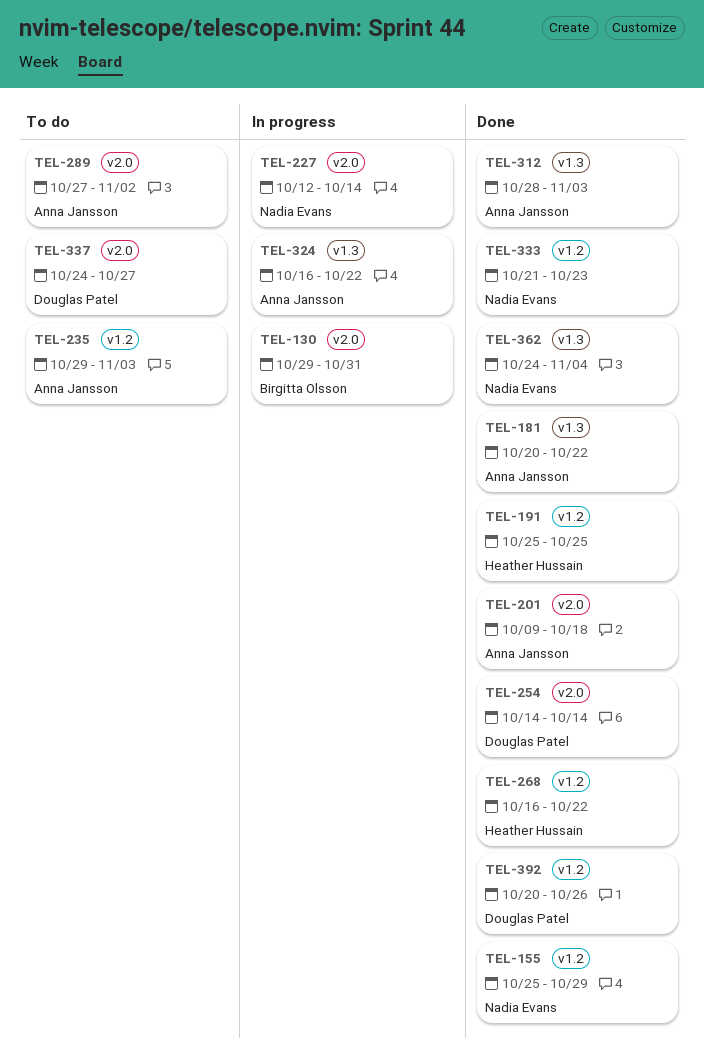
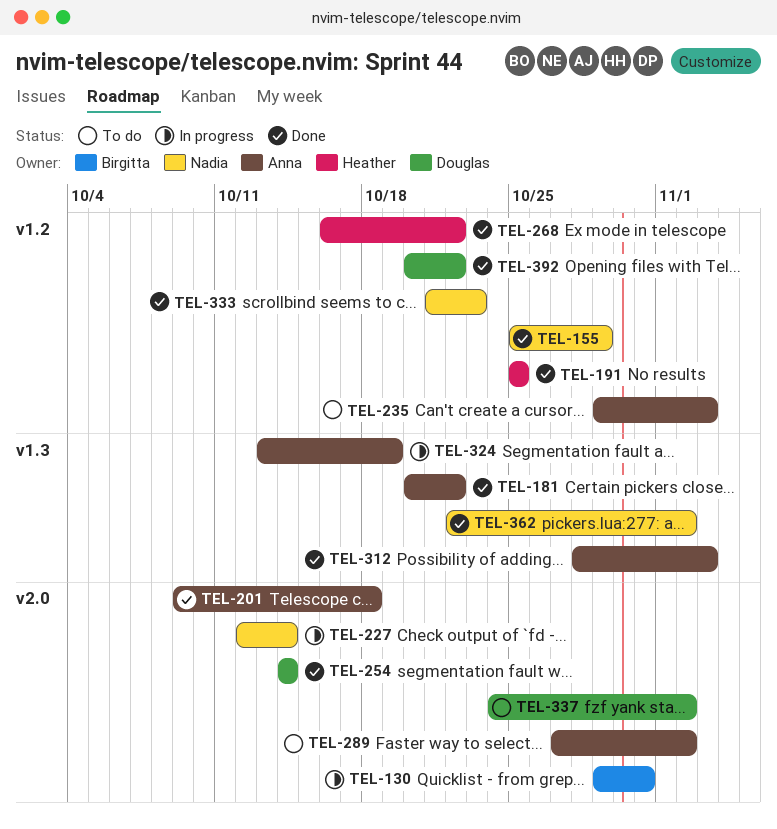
TEL-324, start: Oct 16 -> Oct 13
TEL-324, due: Oct 22 -> Oct 19
TEL-337, due: Oct 27 -> Nov 2
TEL-362, start: Oct 24 -> Oct 22
TEL-362, due: Nov 4 -> Nov 2
TEL-392, due: Oct 26 -> Oct 22

